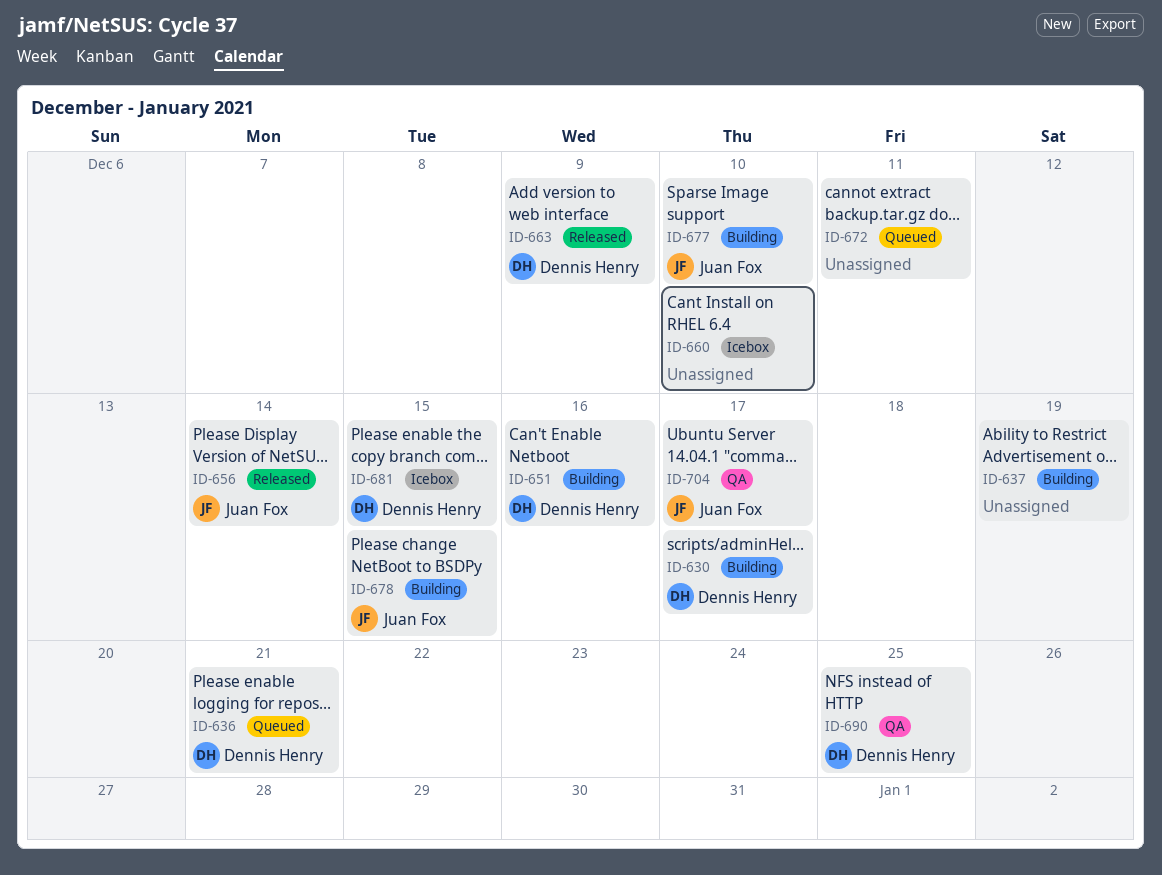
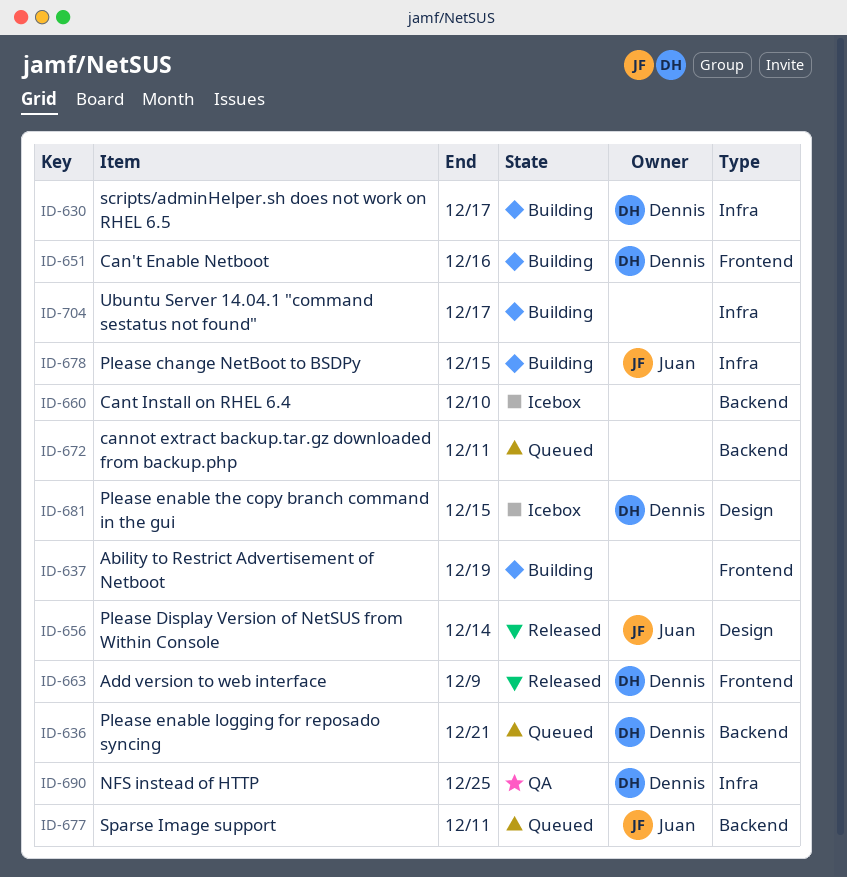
ID-677, status: Building -> Queued
ID-677, due: Dec 10 -> Dec 11
ID-704, status: QA -> Building
ID-704, owner: Juan Fox -> none

